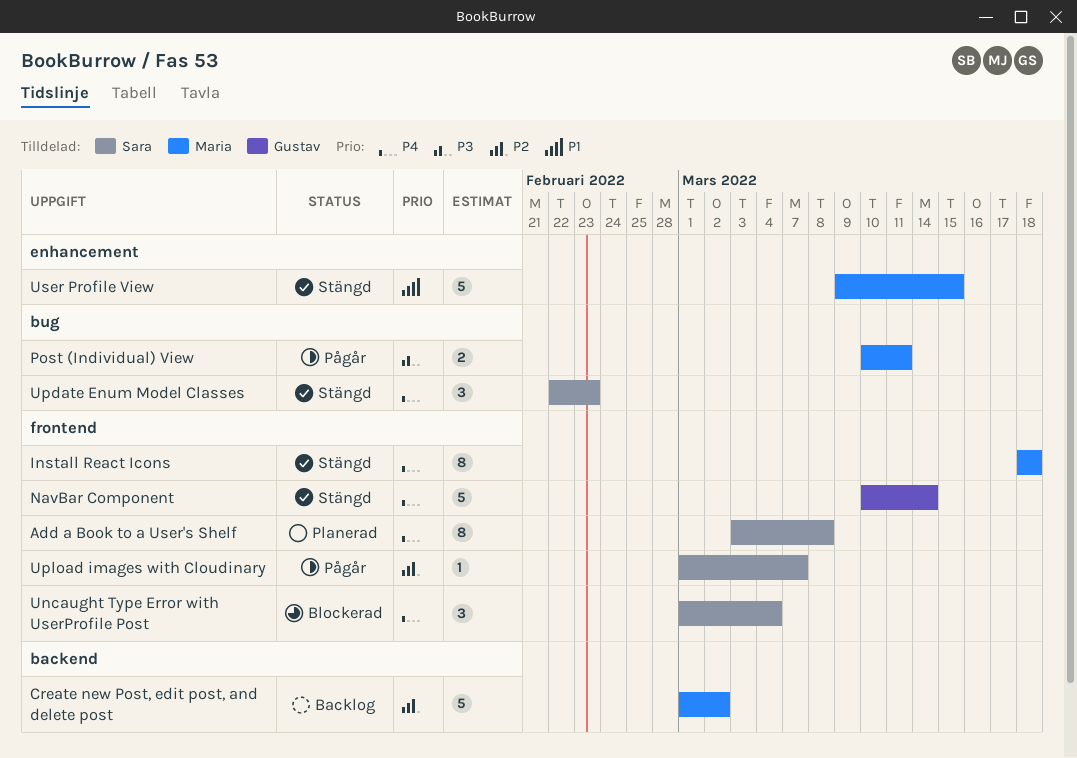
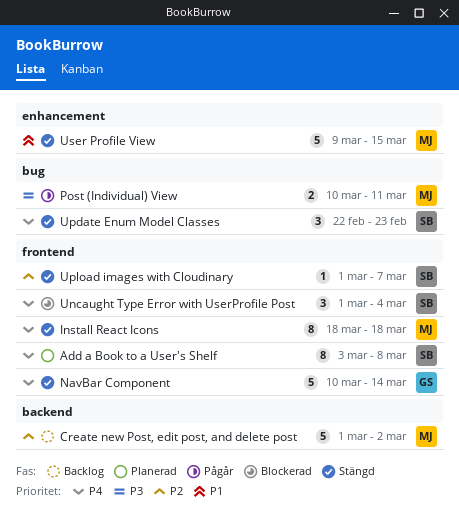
Upload images with Cloudinary, status: Pågår -> Stängd

